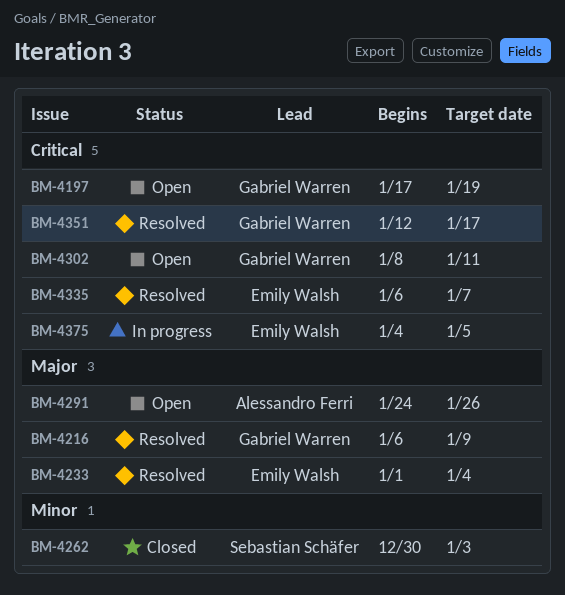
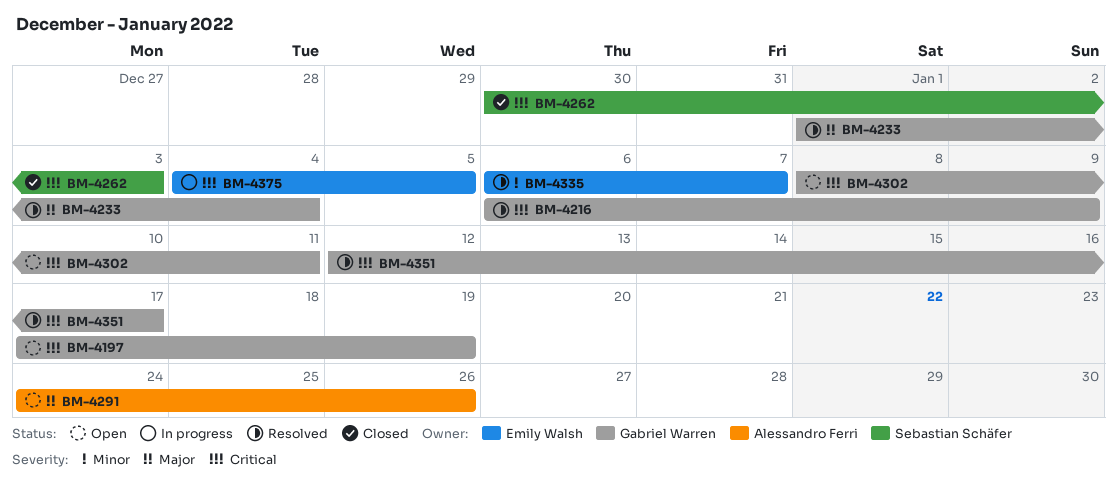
BM-4216, priority: Major -> Critical
BM-4233, owner: Emily Walsh -> Gabriel Warren
BM-4262, priority: Minor -> Critical
BM-4335, priority: Critical -> Minor

